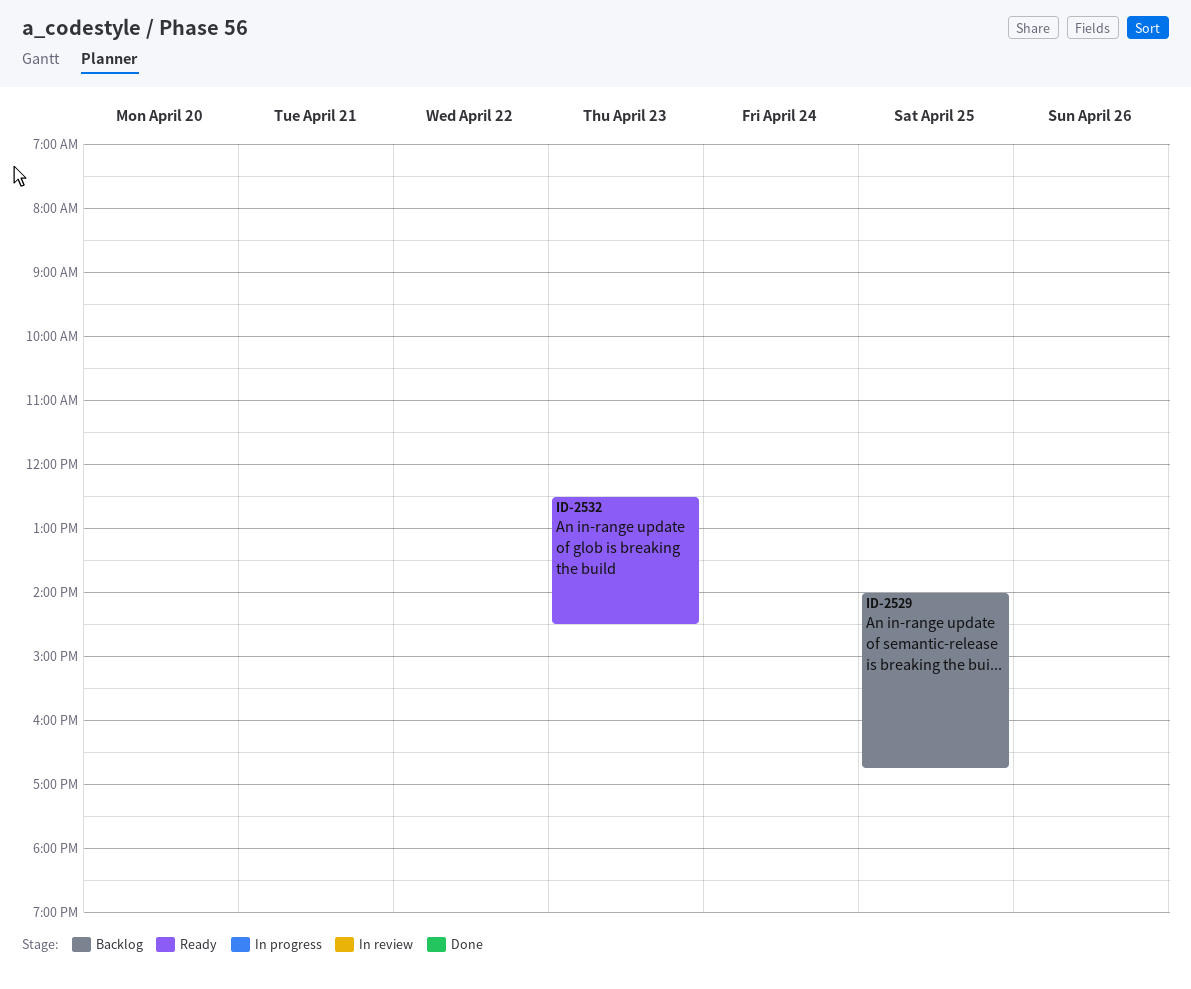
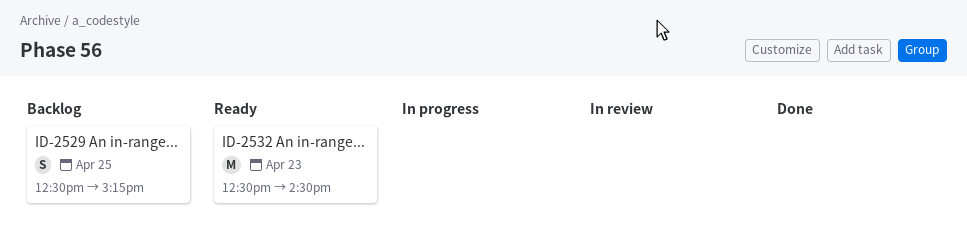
ID-2529, begins: 14:00 -> 12:30
ID-2529, ends: 16:45 -> 15:15

